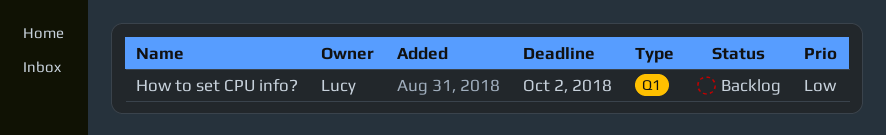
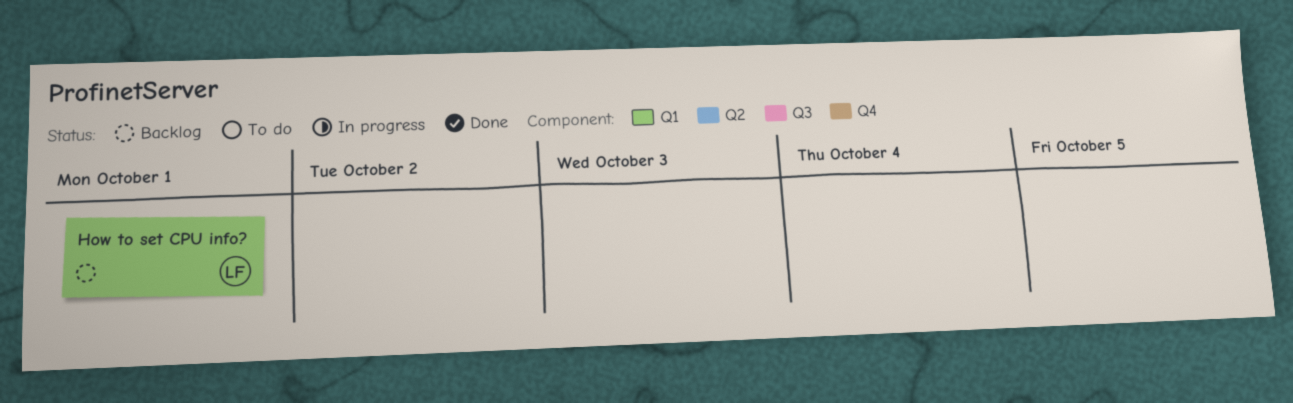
How to set CPU info?, due: Oct 2 -> Oct 1

